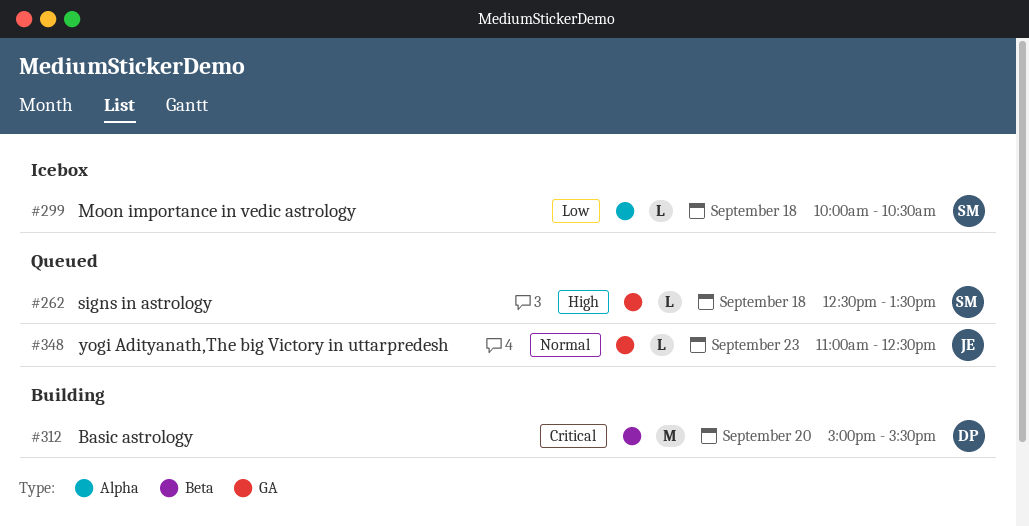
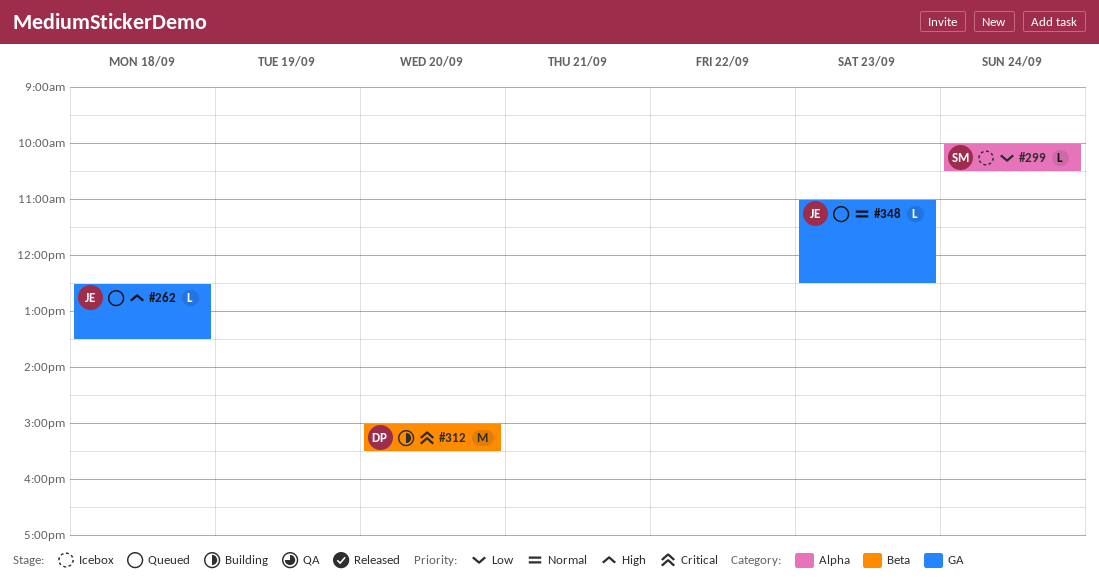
#262, owner: SM -> JE
#299, day: Sep 18 -> Sep 24

